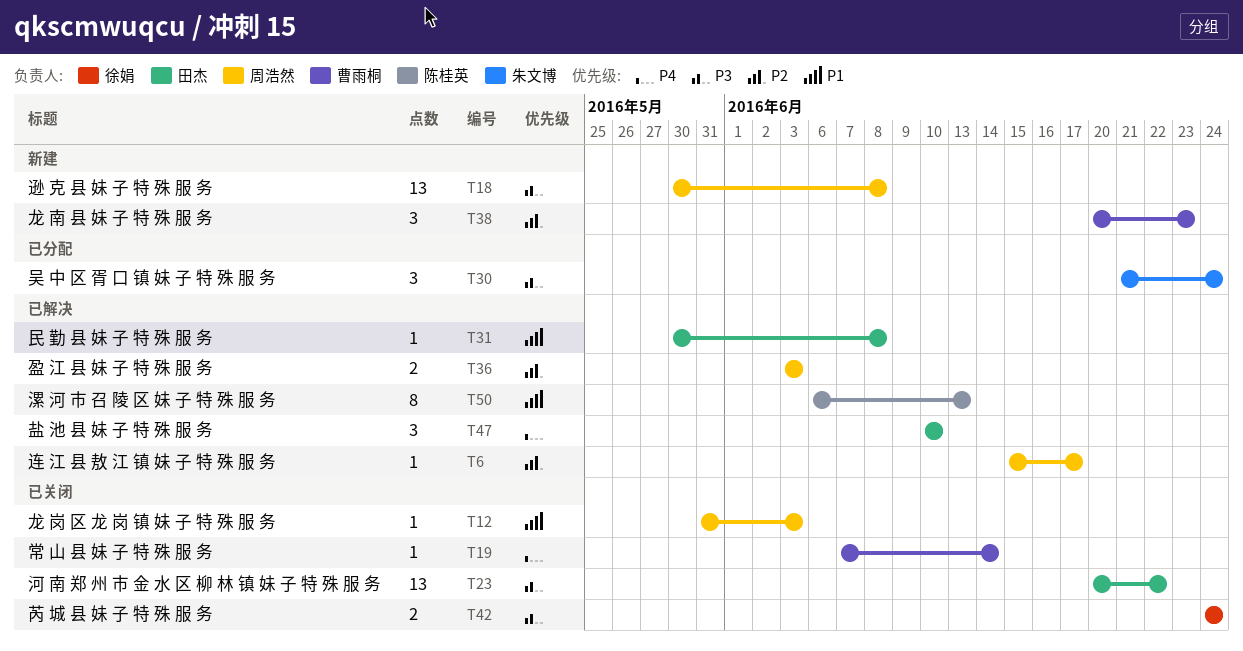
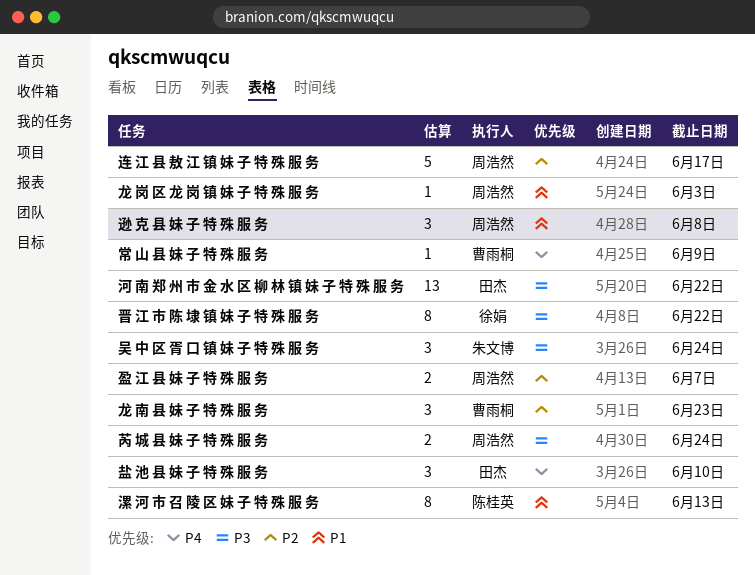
常 山 县 妹 子 特 殊 服 务, due: Jun 14 -> Jun 9
晋 江 市 陈 埭 镇 妹 子 特 殊 服 务: none -> present
民 勤 县 妹 子 特 殊 服 务: present -> none
盈 江 县 妹 子 特 殊 服 务, due: Jun 3 -> Jun 7
芮 城 县 妹 子 特 殊 服 务, owner: 徐娟 -> 周浩然
连 江 县 敖 江 镇 妹 子 特 殊 服 务, estimate: 1 -> 5
逊 克 县 妹 子 特 殊 服 务, priority: P3 -> P1
逊 克 县 妹 子 特 殊 服 务, estimate: 13 -> 3

